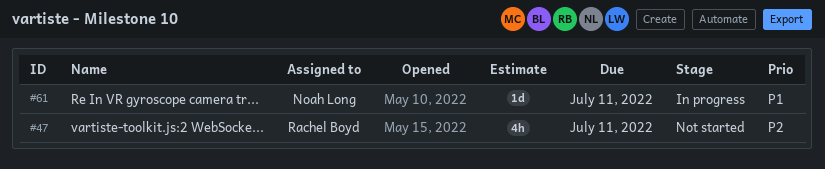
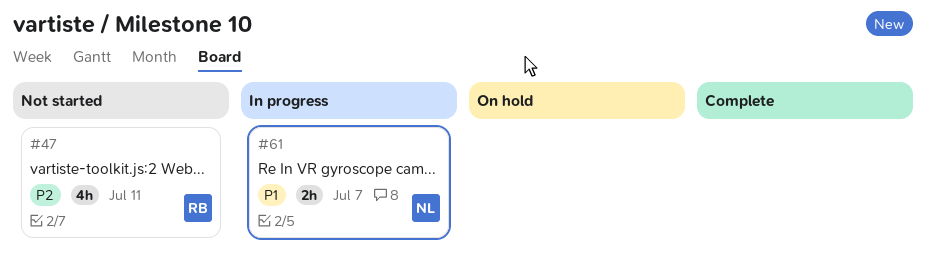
#61, estimate: 1d -> 2h
#61, due: Jul 11 -> Jul 7

